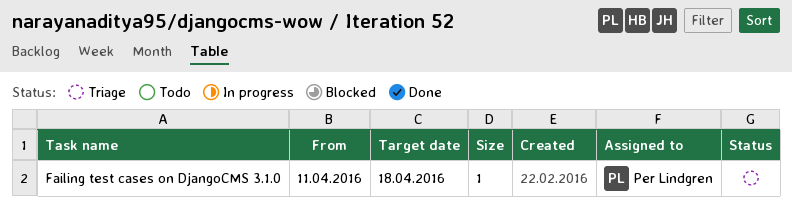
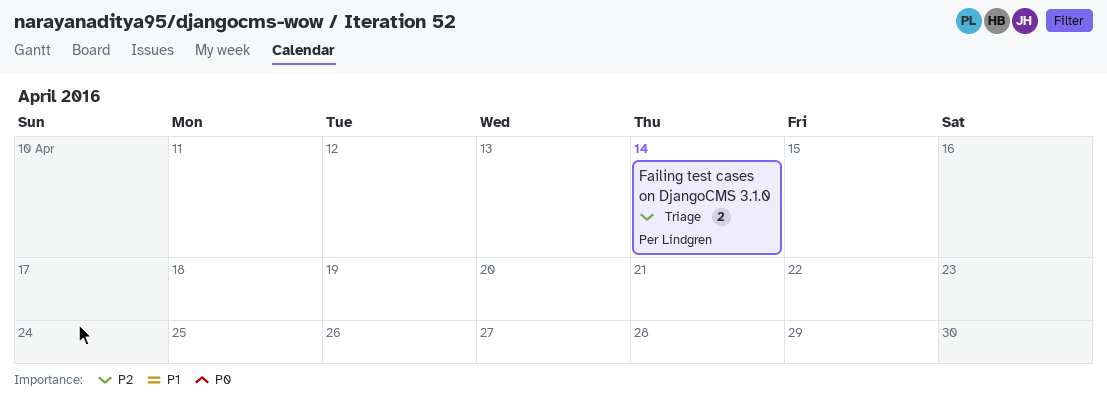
Failing test cases on DjangoCMS 3.1.0, estimate: 1 -> 2
Failing test cases on DjangoCMS 3.1.0, due: Apr 18 -> Apr 14

